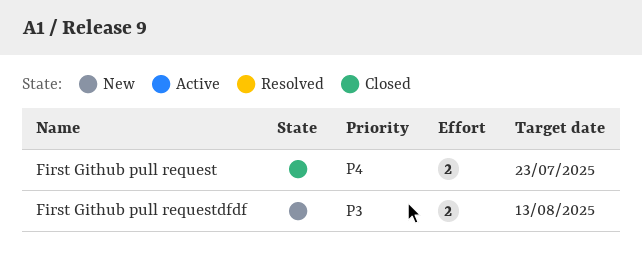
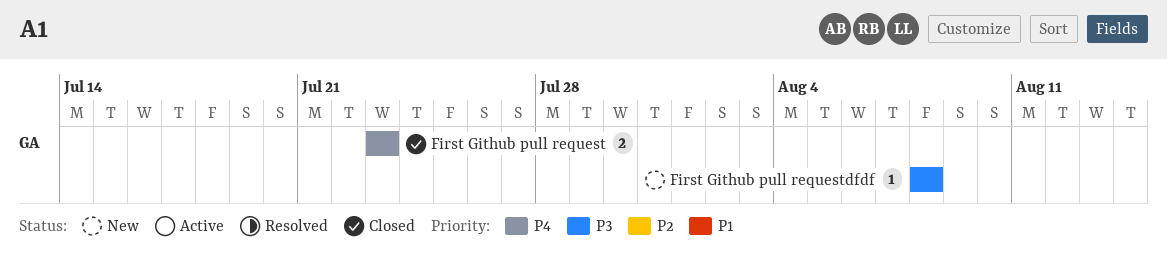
First Github pull requestdfdf, estimate: 2 -> 1
First Github pull requestdfdf, due: Aug 13 -> Aug 8

